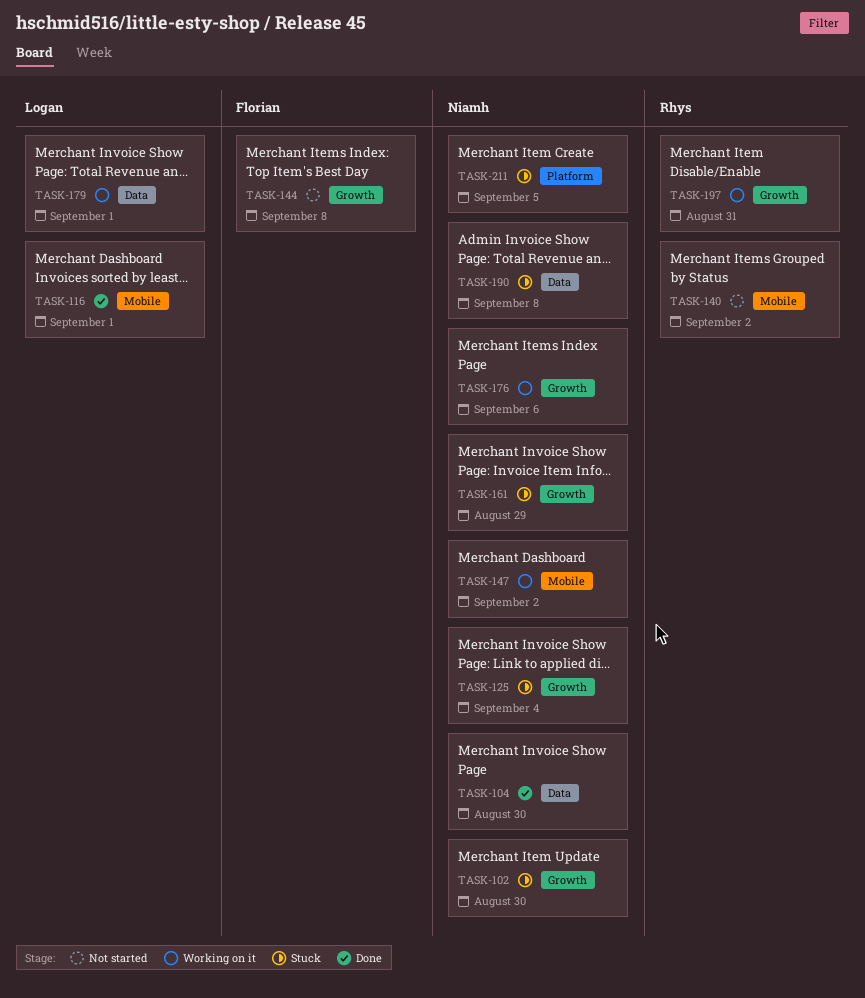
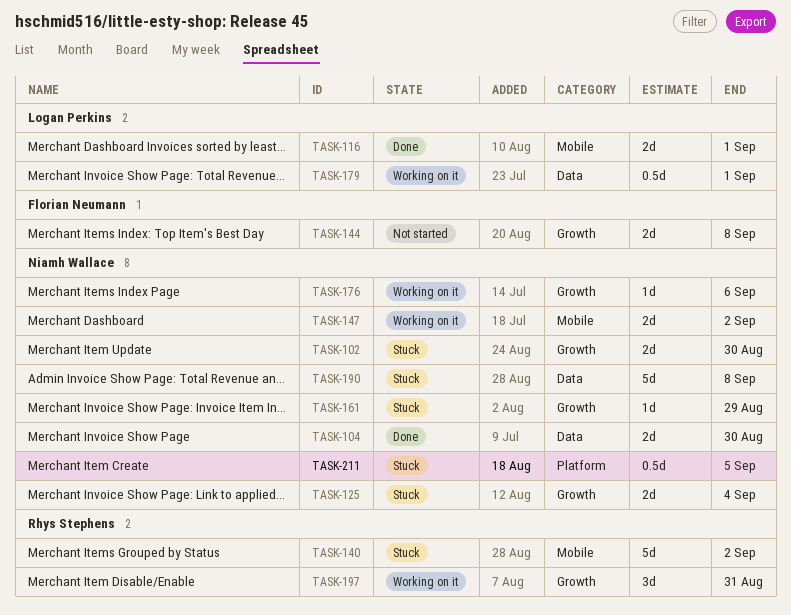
TASK-140, status: Not started -> Stuck

